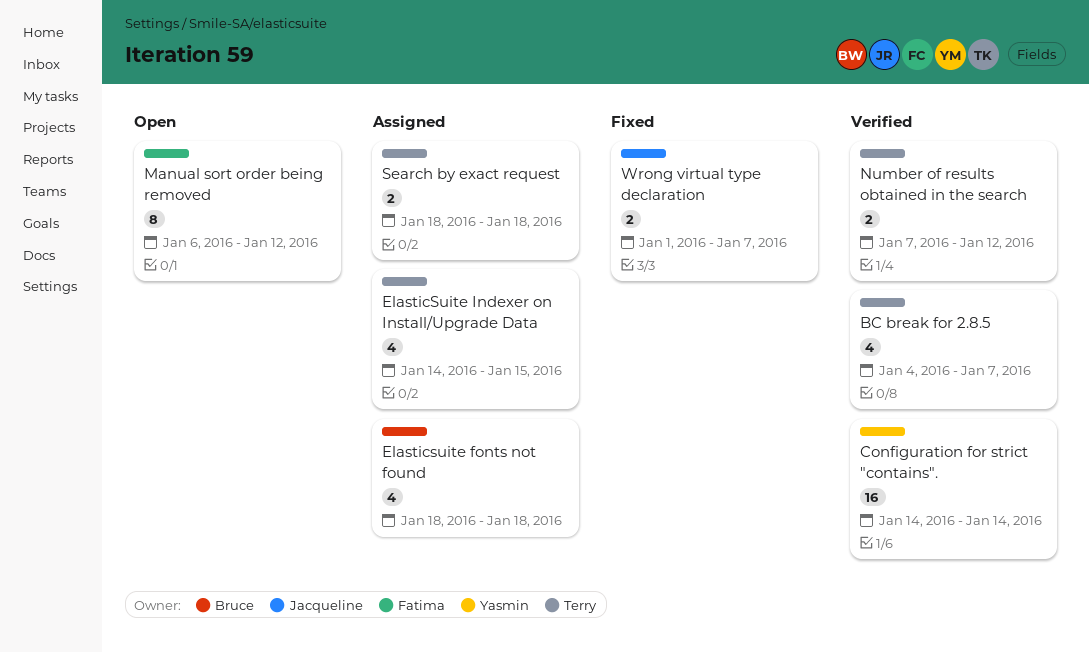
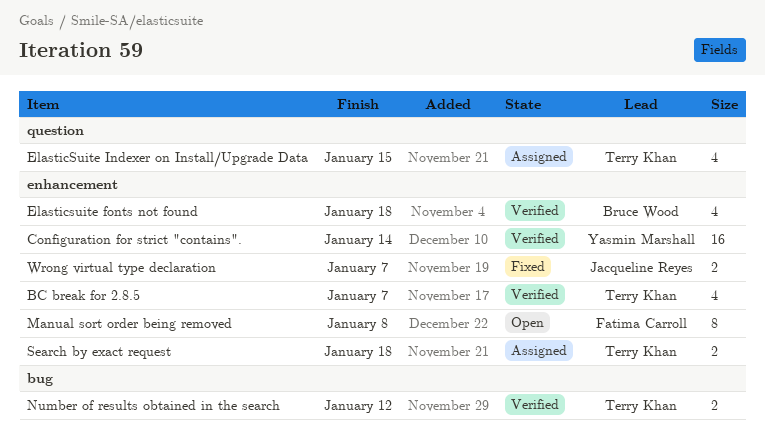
Elasticsuite fonts not found, status: Assigned -> Verified
Manual sort order being removed, due: Jan 12 -> Jan 8

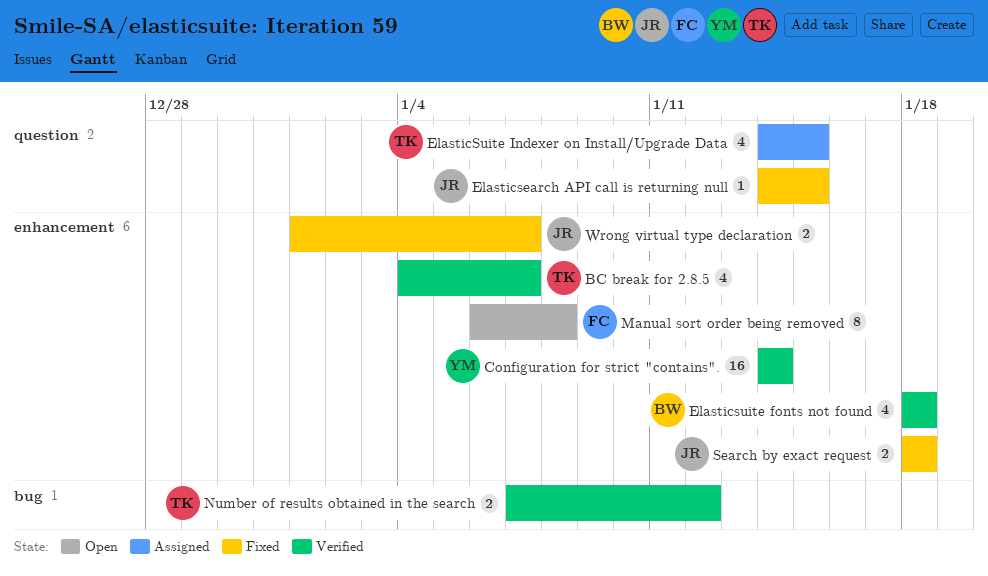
Elasticsearch API call is returning null: none -> present
Search by exact request, status: Assigned -> Fixed
Search by exact request, owner: Terry Khan -> Jacqueline Reyes

